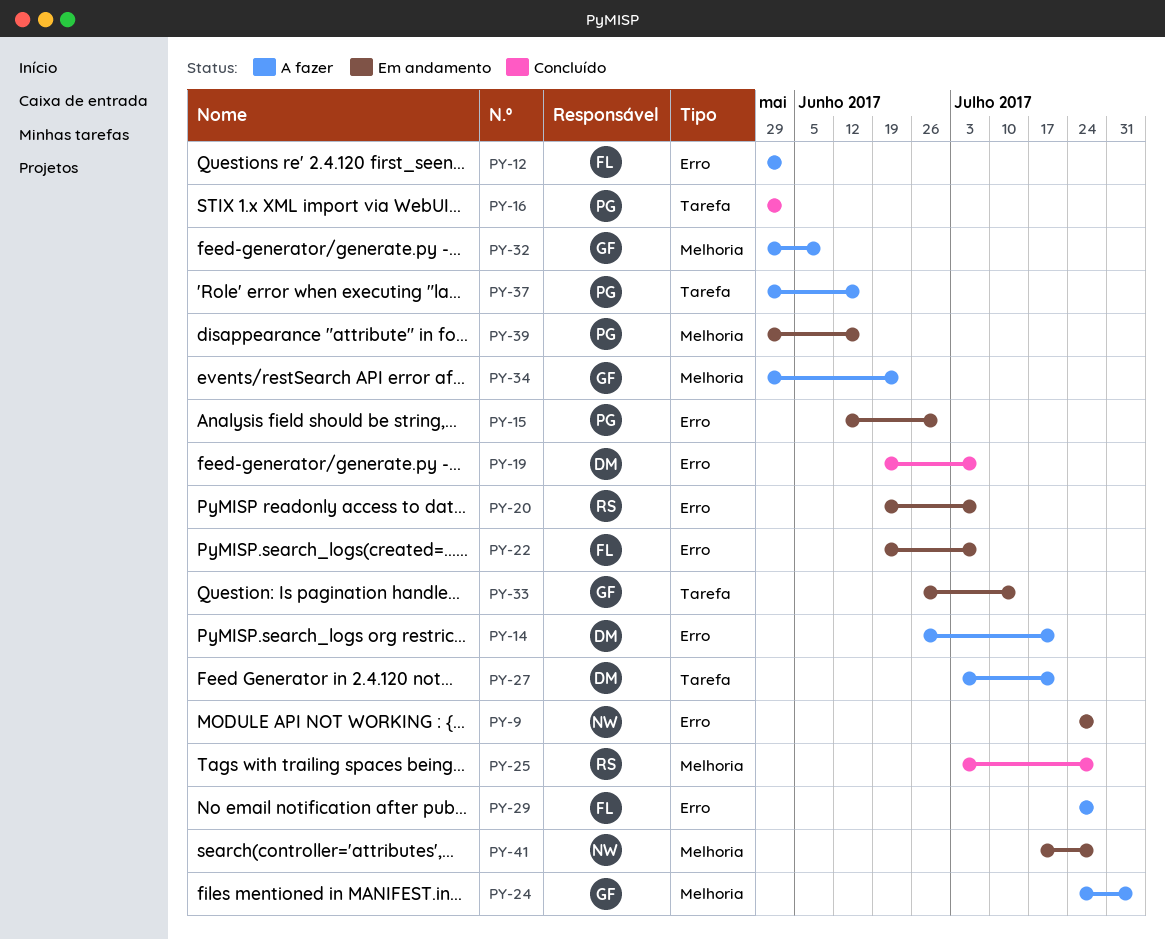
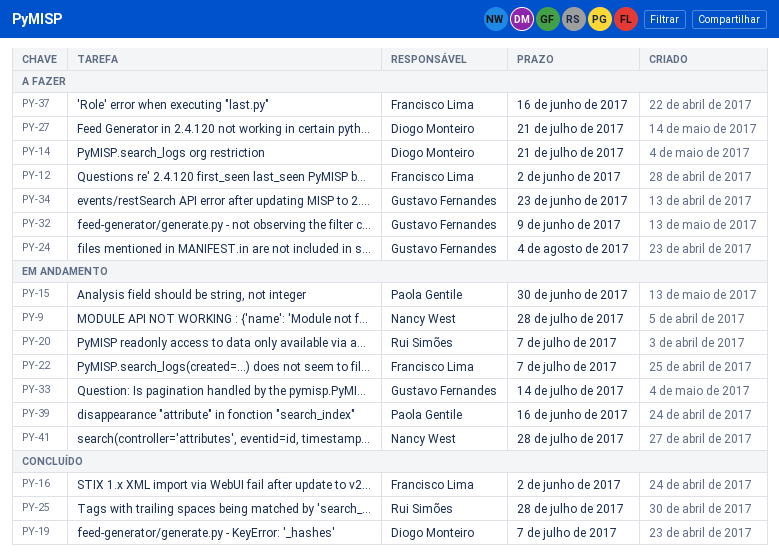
PY-16, owner: Paola Gentile -> Francisco Lima
PY-29: present -> none
PY-37, owner: Paola Gentile -> Francisco Lima

